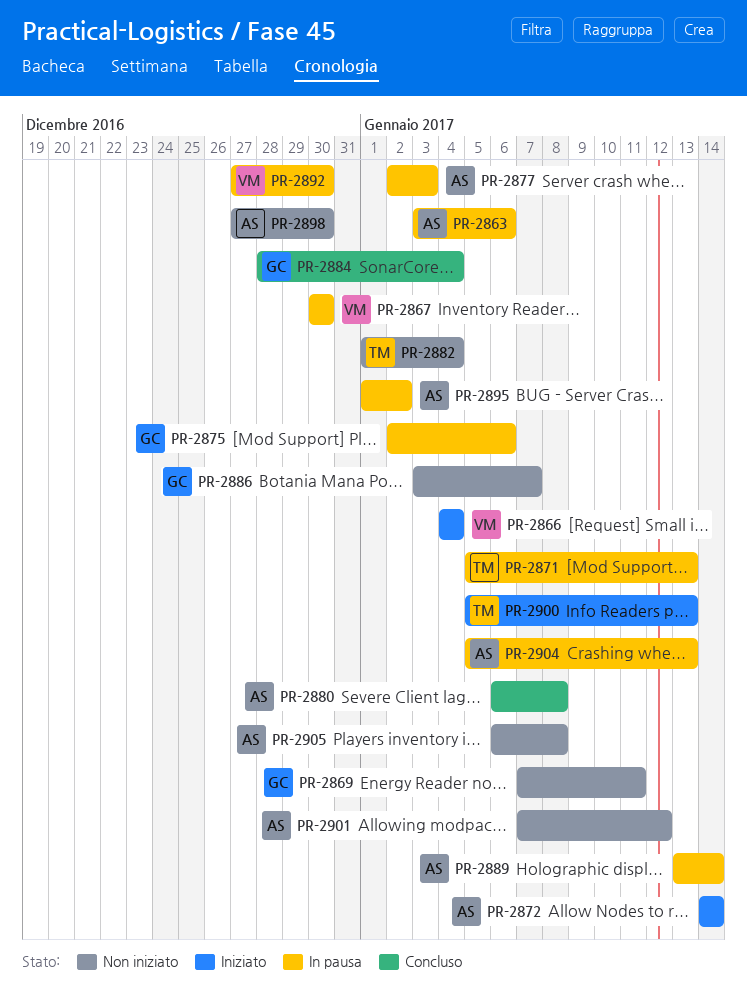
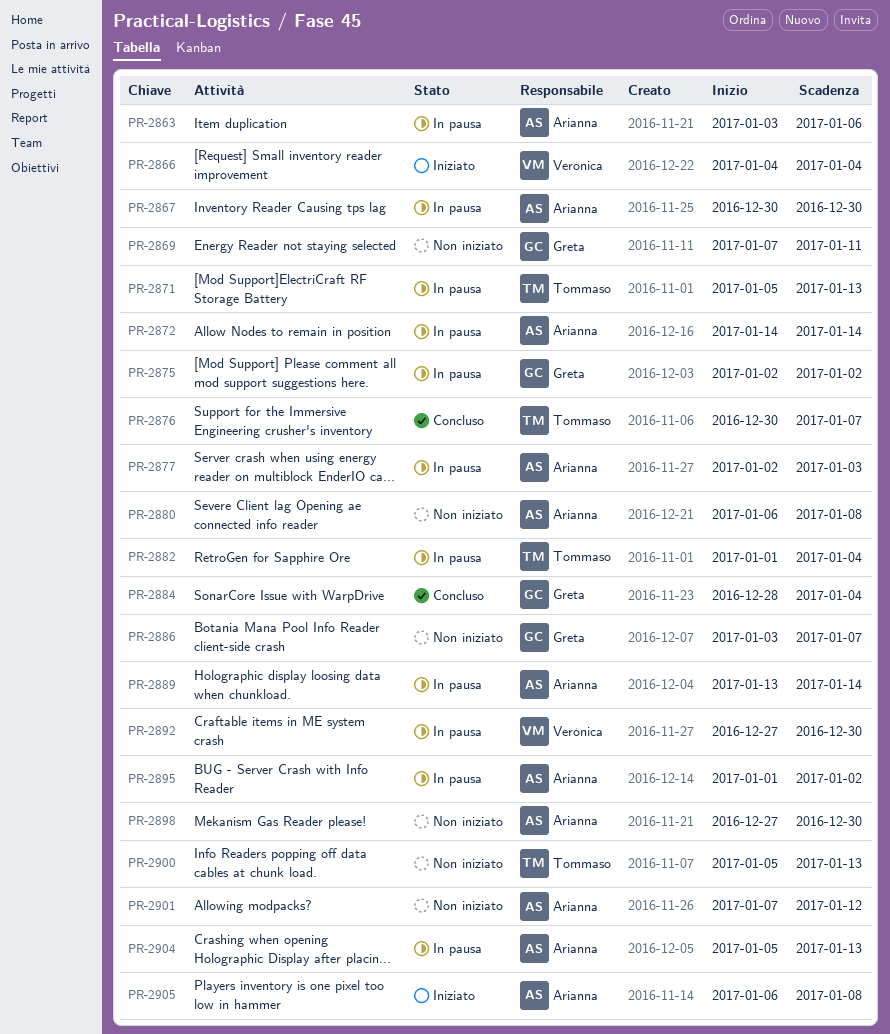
PR-2867, owner: Verónica -> Arianna
PR-2872, status: Iniziato -> In pausa
PR-2875, due: Jan 6 -> Jan 2
PR-2876: none -> present
PR-2880, status: Concluso -> Non iniziato
PR-2882, status: Non iniziato -> In pausa
PR-2900, status: Iniziato -> Non iniziato
PR-2905, status: Non iniziato -> Iniziato

